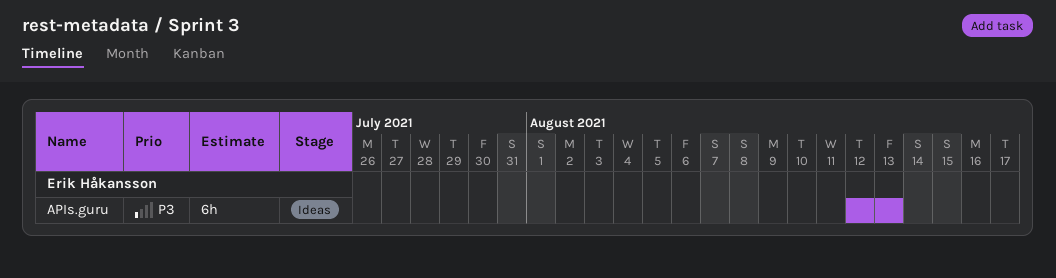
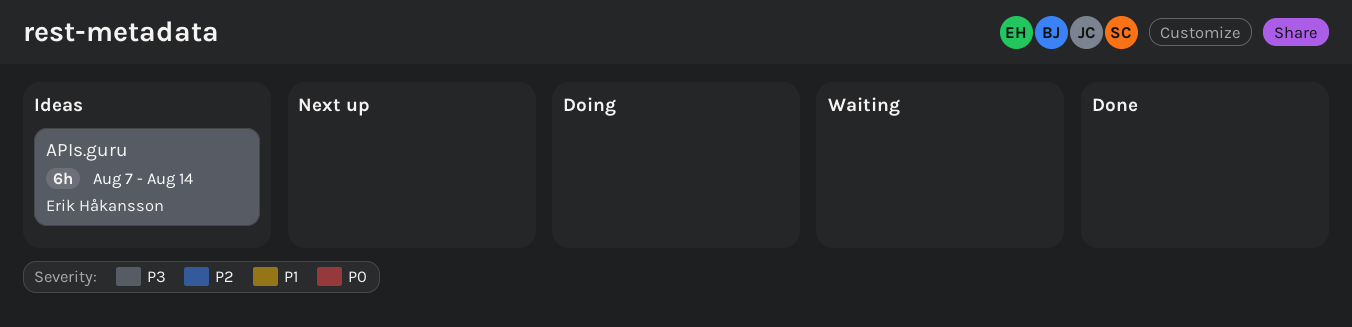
APIs.guru, start: Aug 12 -> Aug 7
APIs.guru, due: Aug 13 -> Aug 14

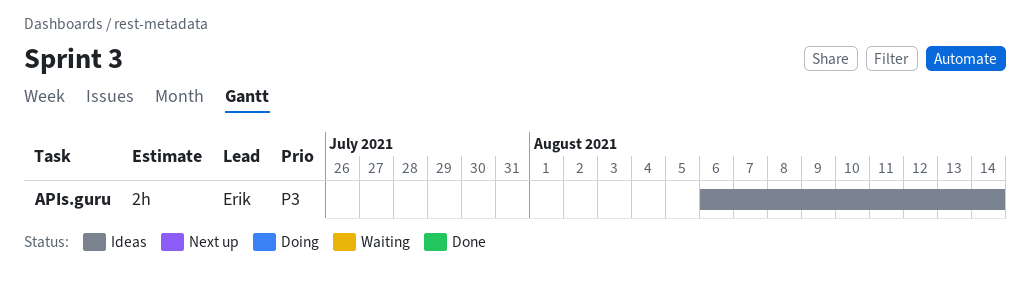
APIs.guru, estimate: 6h -> 2h
APIs.guru, start: Aug 7 -> Aug 6

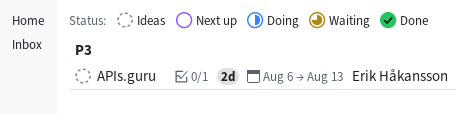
APIs.guru, estimate: 2h -> 2d
APIs.guru, due: Aug 14 -> Aug 13

